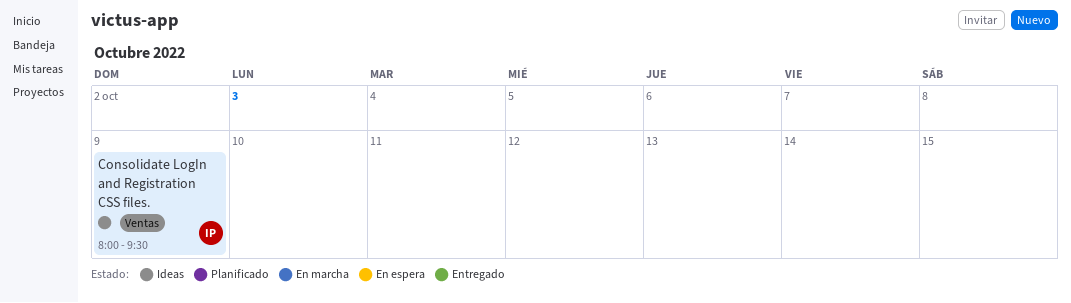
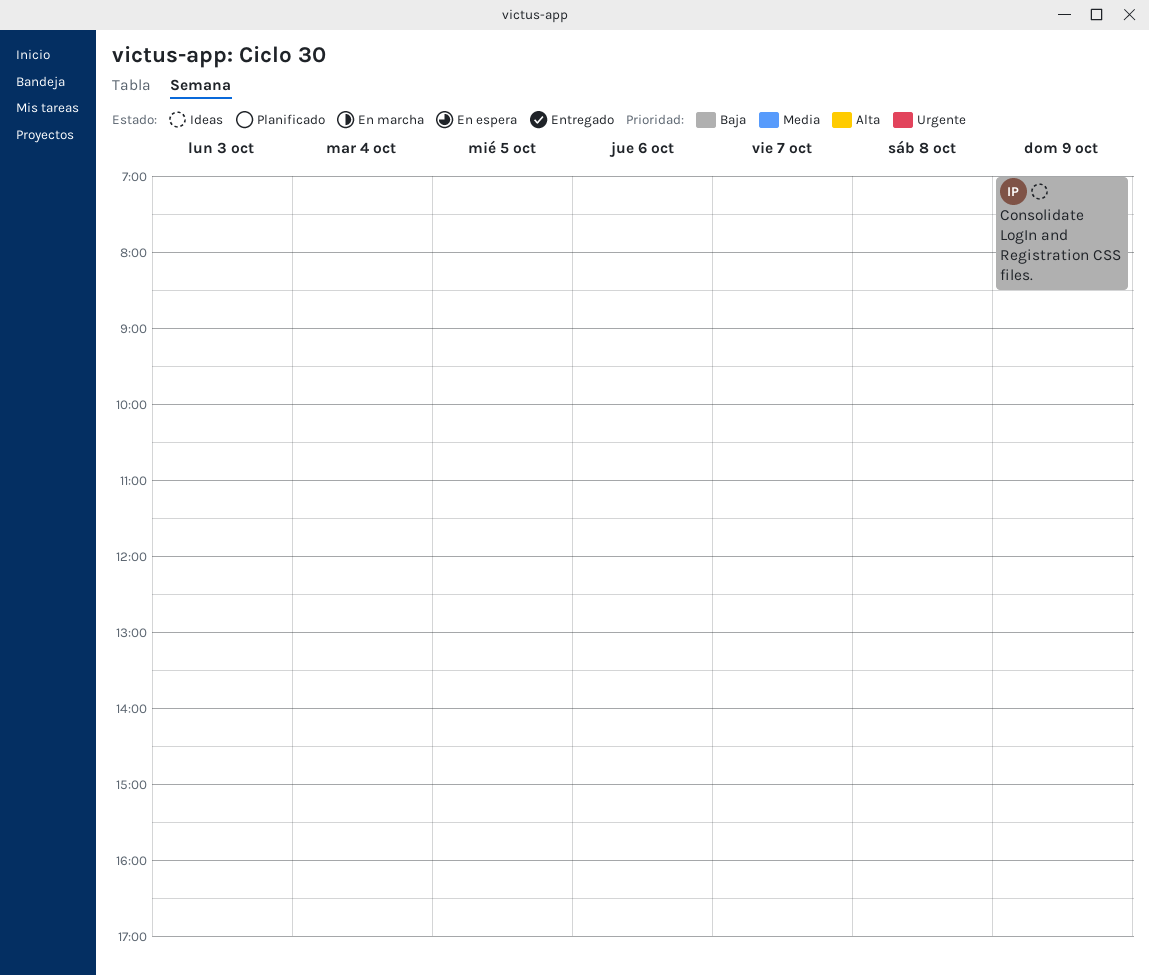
Consolidate LogIn and Registration CSS files., begins: 08:00 -> 07:00
Consolidate LogIn and Registration CSS files., ends: 09:30 -> 08:30

